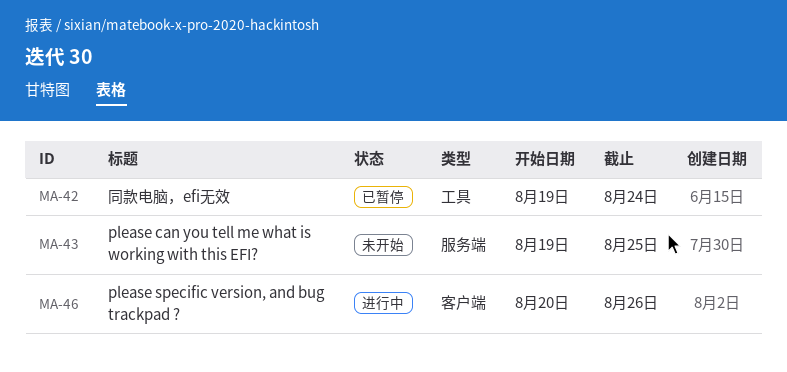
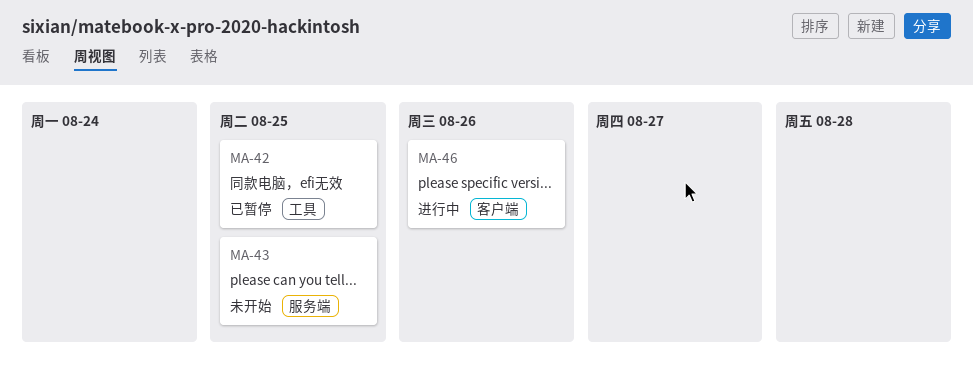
MA-42, due: Aug 24 -> Aug 25

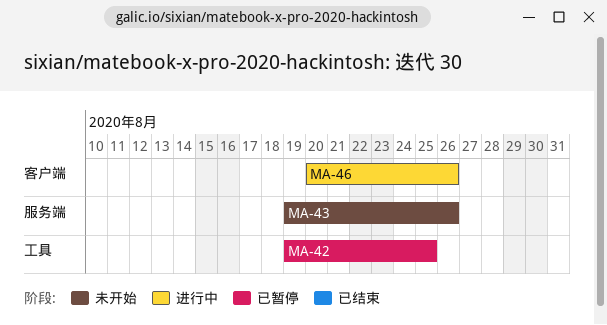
MA-43, due: Aug 25 -> Aug 26

